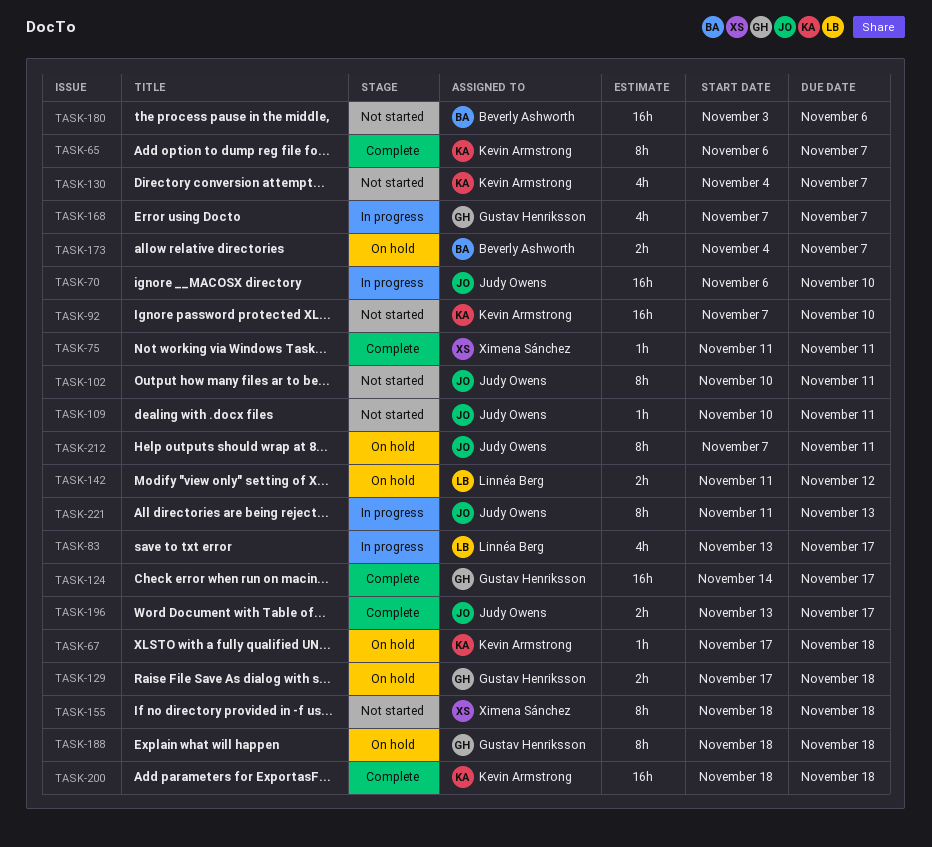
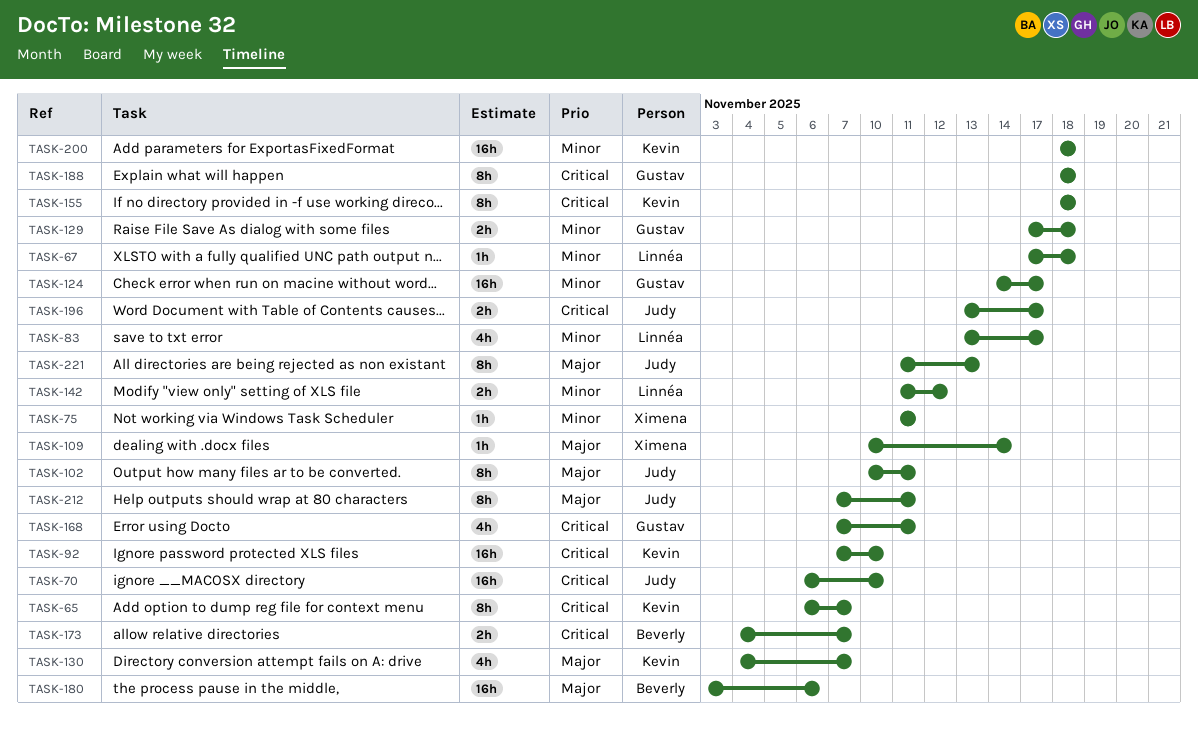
TASK-67, owner: Kevin Armstrong -> Linnéa Berg
TASK-109, owner: Judy Owens -> Ximena Sánchez
TASK-109, due: Nov 11 -> Nov 14
TASK-155, owner: Ximena Sánchez -> Kevin Armstrong
TASK-168, due: Nov 7 -> Nov 11

